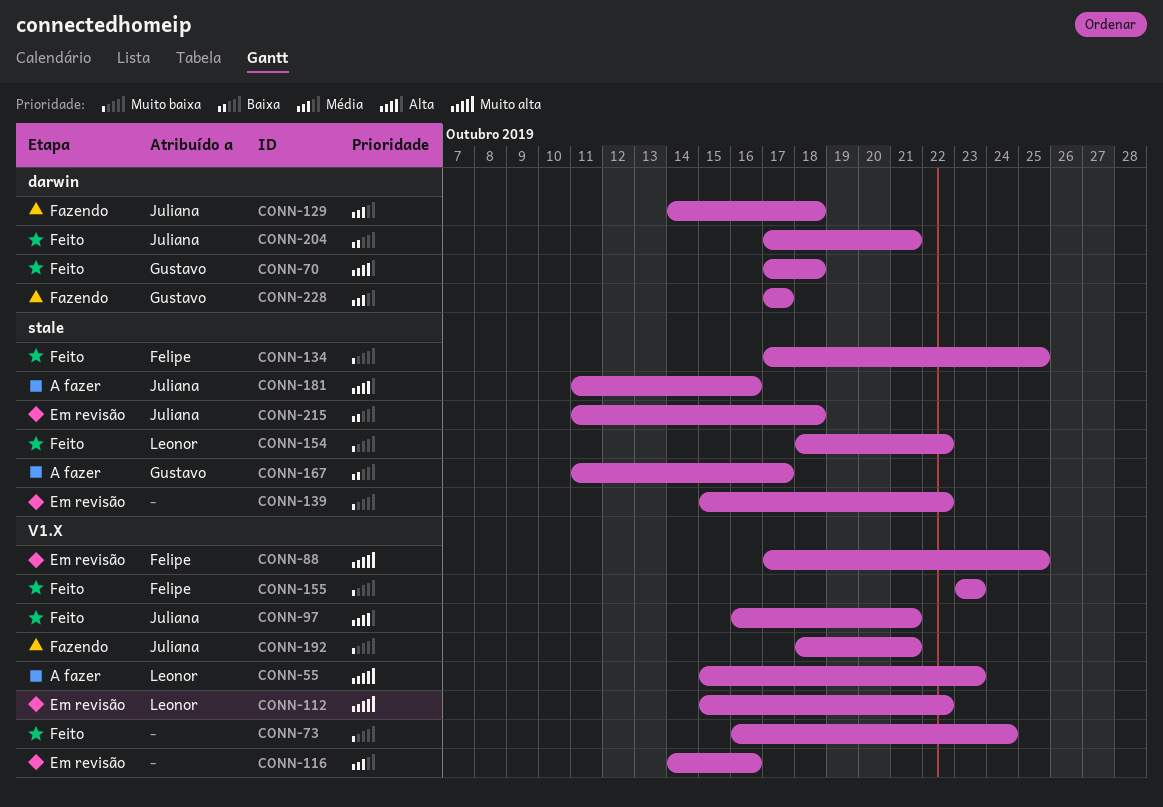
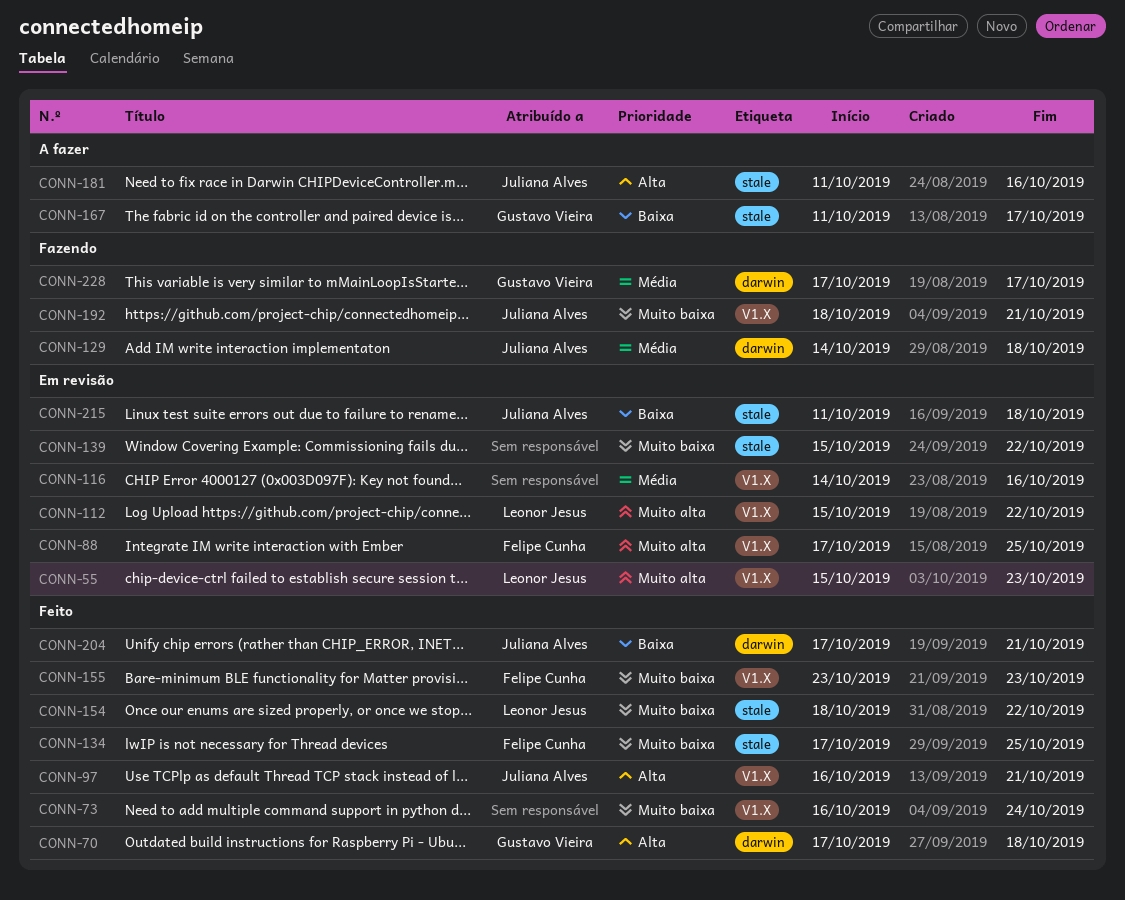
CONN-55, status: A fazer -> Em revisão

